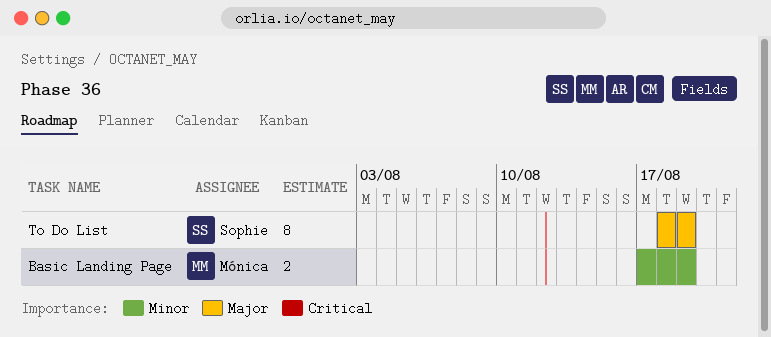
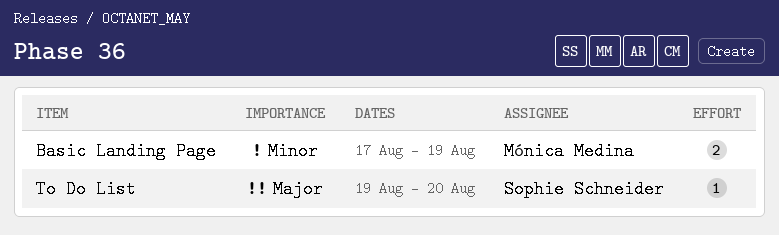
To Do List, estimate: 8 -> 1
To Do List, start: Aug 18 -> Aug 19
To Do List, due: Aug 19 -> Aug 20

